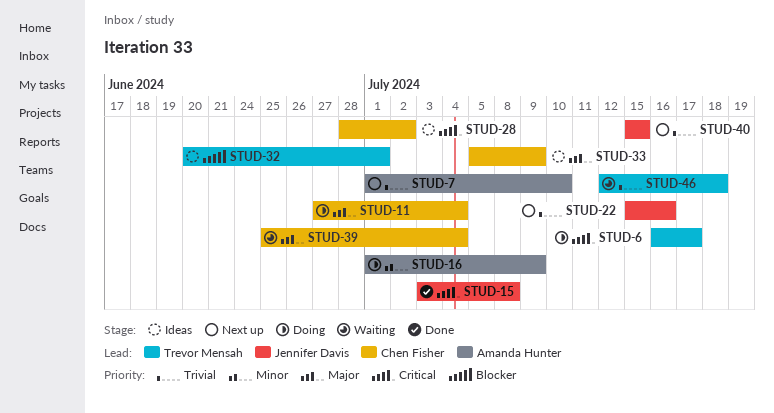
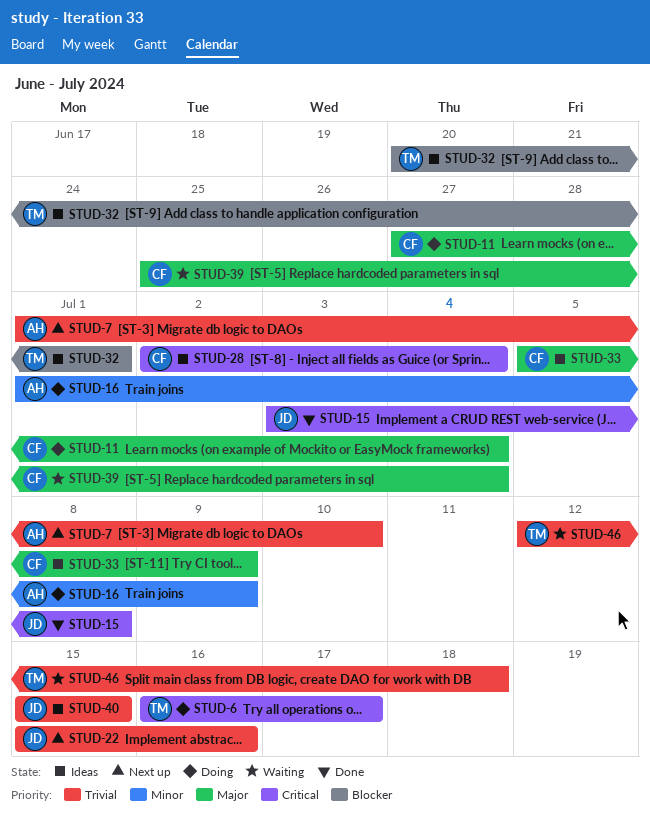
STUD-28, start: Jun 28 -> Jul 2
STUD-28, due: Jul 2 -> Jul 4
STUD-40, status: Next up -> Ideas

